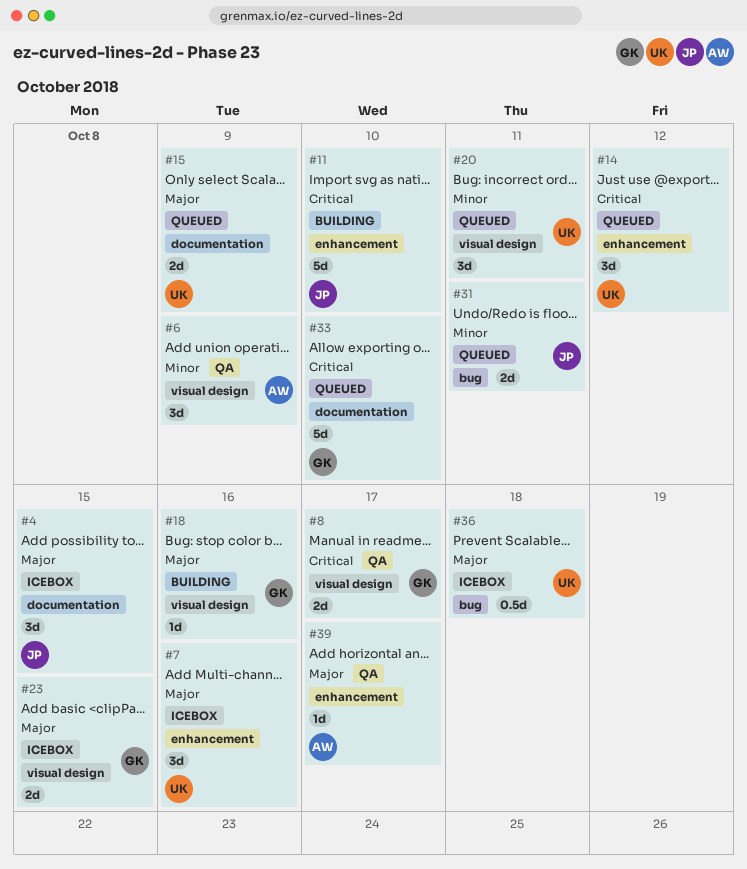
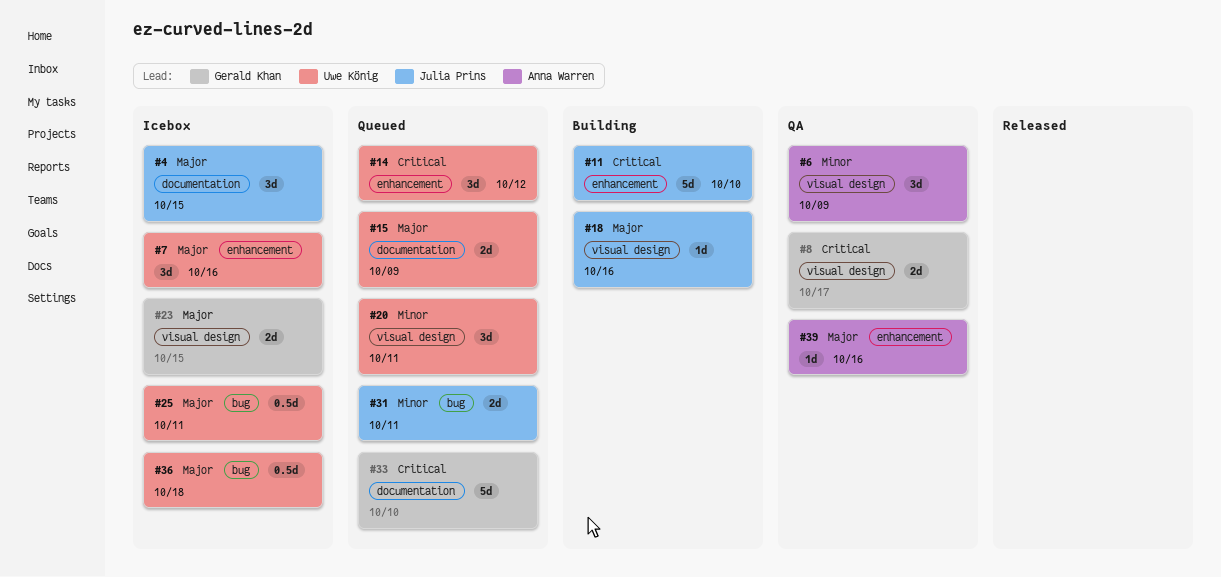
#18, owner: Gerald Khan -> Julia Prins
#25: none -> present
#39, due: Oct 17 -> Oct 16

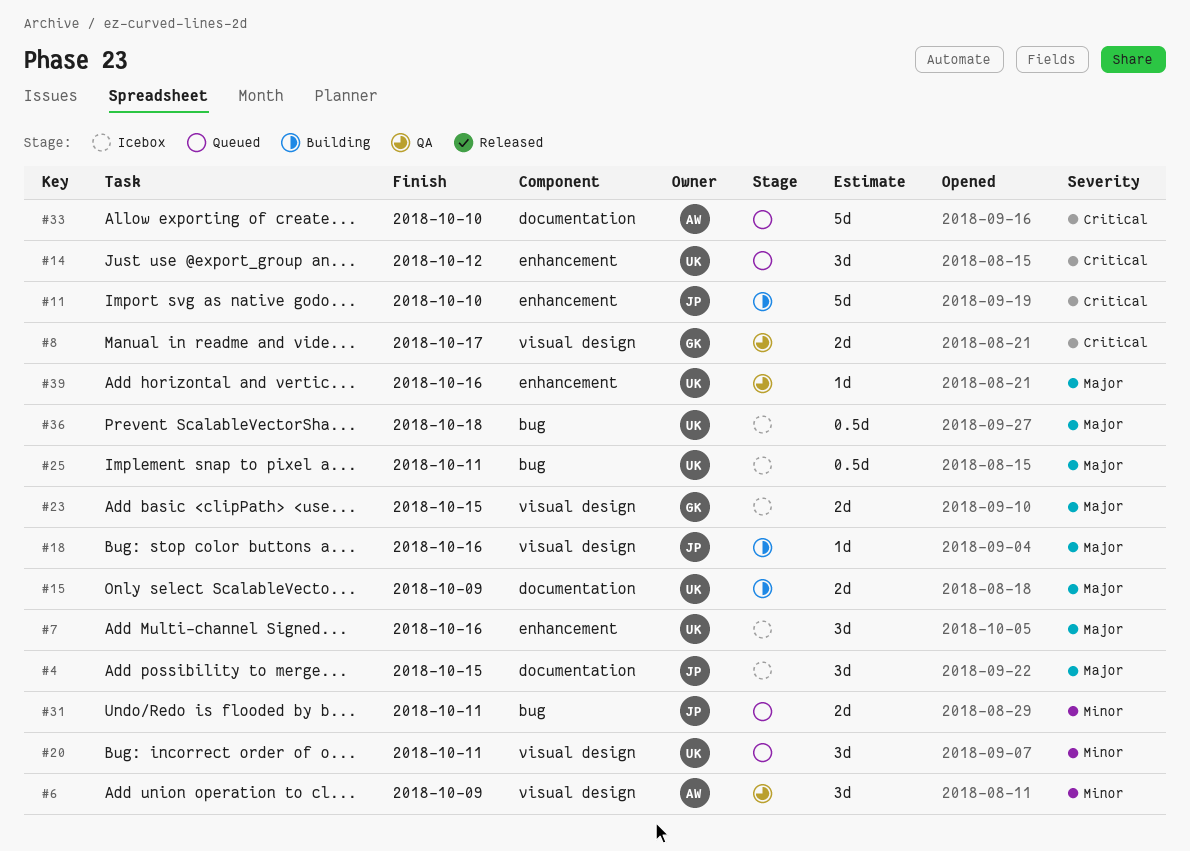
#15, status: Queued -> Building
#33, owner: Gerald Khan -> Anna Warren
#39, owner: Anna Warren -> Uwe König

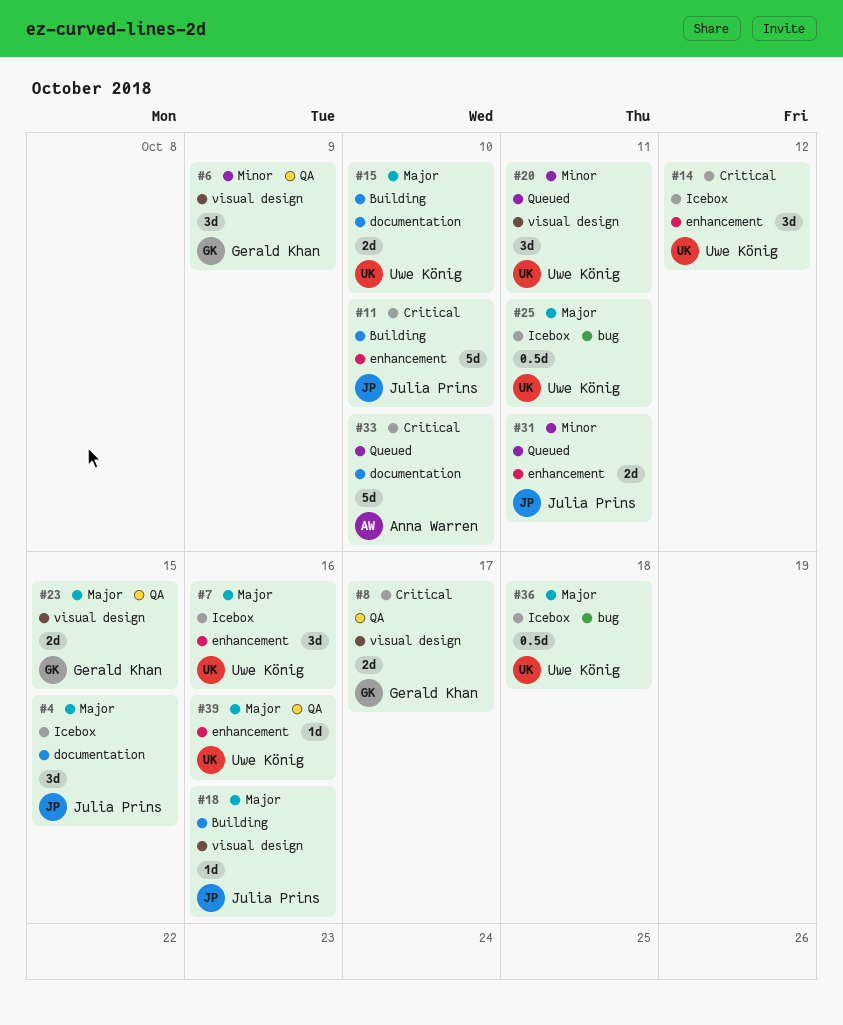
#6, owner: Anna Warren -> Gerald Khan
#14, status: Queued -> Icebox
#15, due: Oct 9 -> Oct 10
#23, status: Icebox -> QA
#31, label: bug -> enhancement

